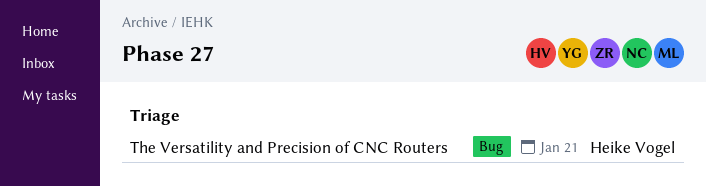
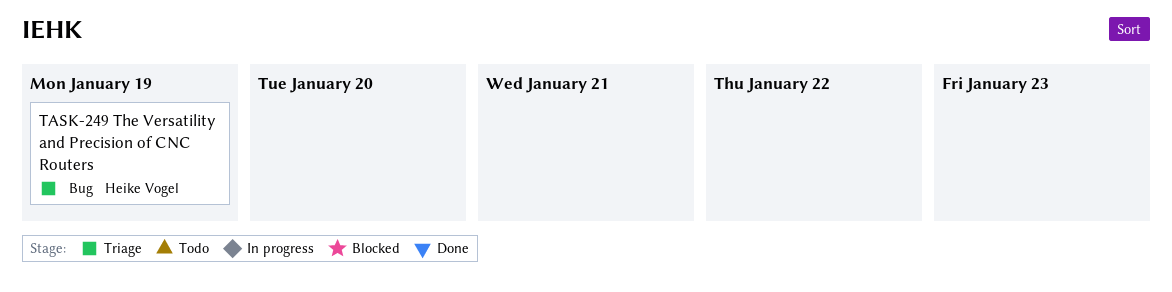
The Versatility and Precision of CNC Routers, due: Jan 21 -> Jan 19

